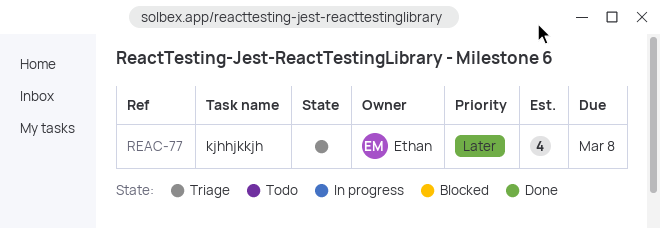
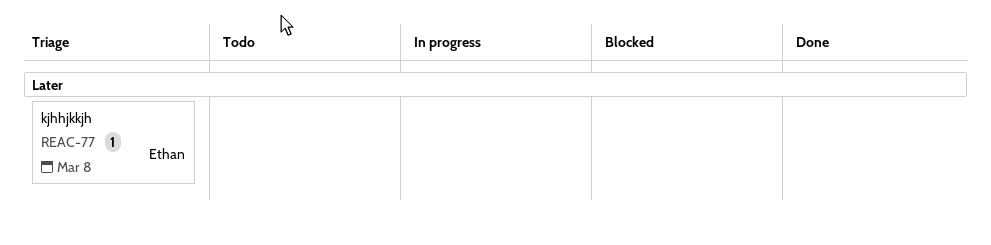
REAC-77, estimate: 4 -> 1

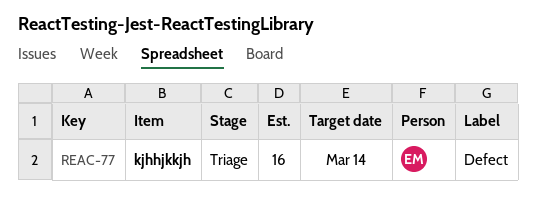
REAC-77, estimate: 1 -> 16
REAC-77, due: Mar 8 -> Mar 14

